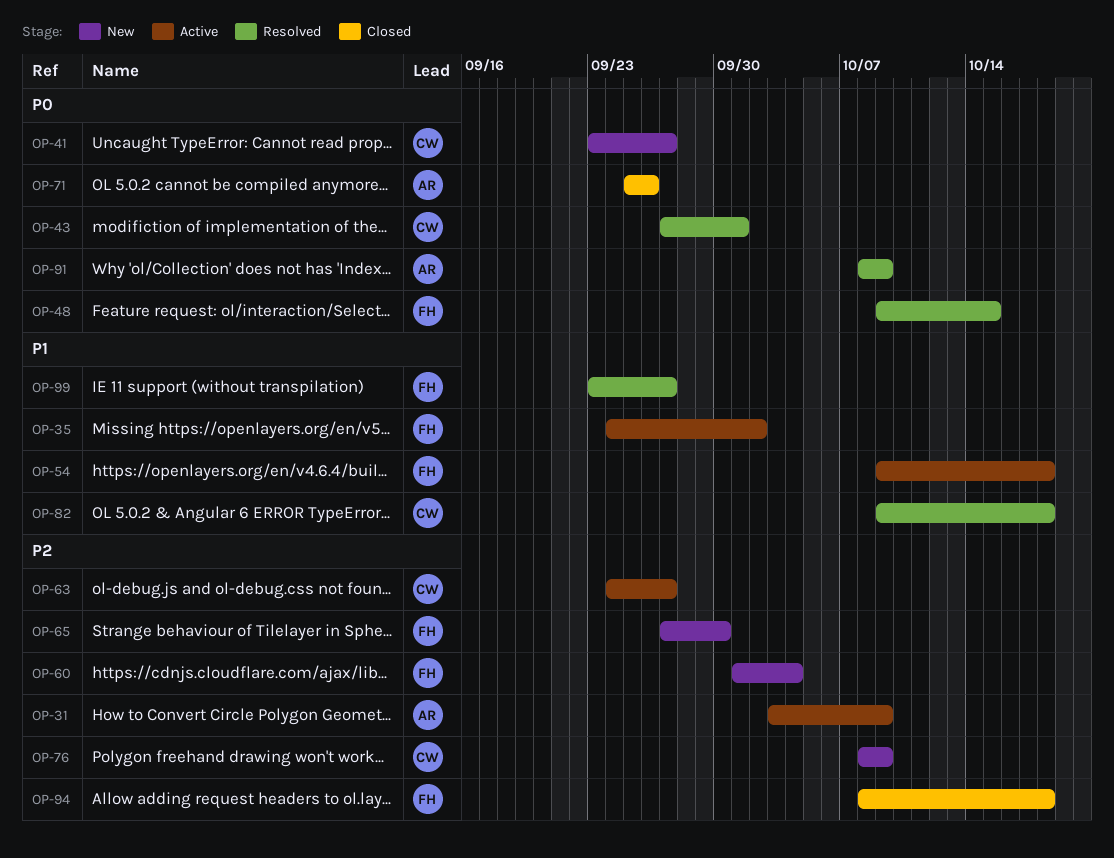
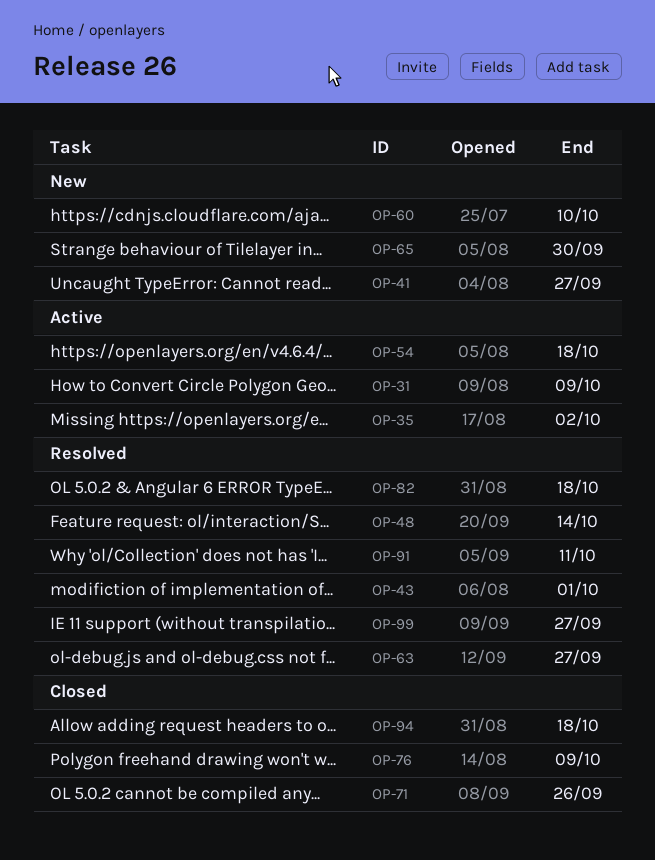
OP-48, due: Oct 15 -> Oct 14
OP-60, due: Oct 4 -> Oct 10
OP-63, status: Active -> Resolved
OP-76, status: New -> Closed
OP-91, due: Oct 9 -> Oct 11

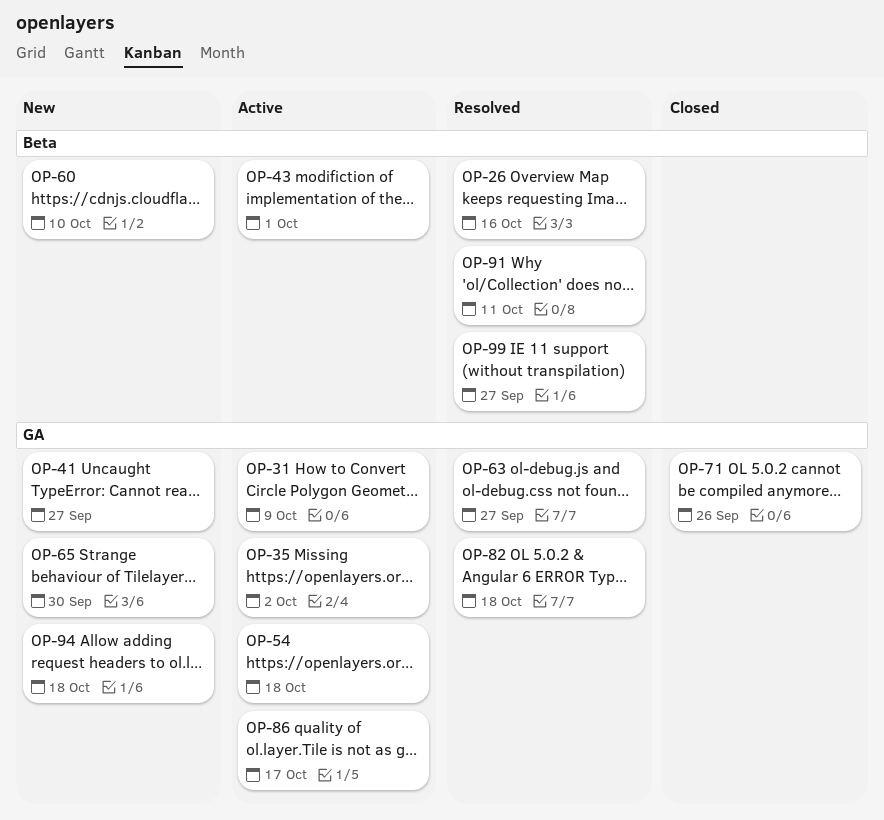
OP-26: none -> present
OP-43, status: Resolved -> Active
OP-48: present -> none
OP-76: present -> none
OP-86: none -> present
OP-94, status: Closed -> New

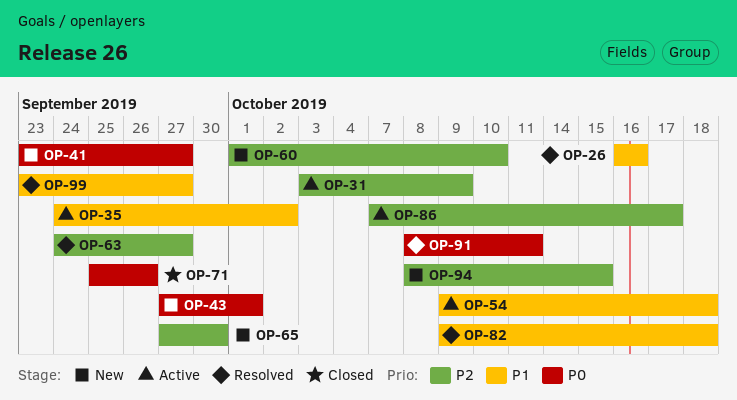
OP-43, status: Active -> New
OP-94, due: Oct 18 -> Oct 15

